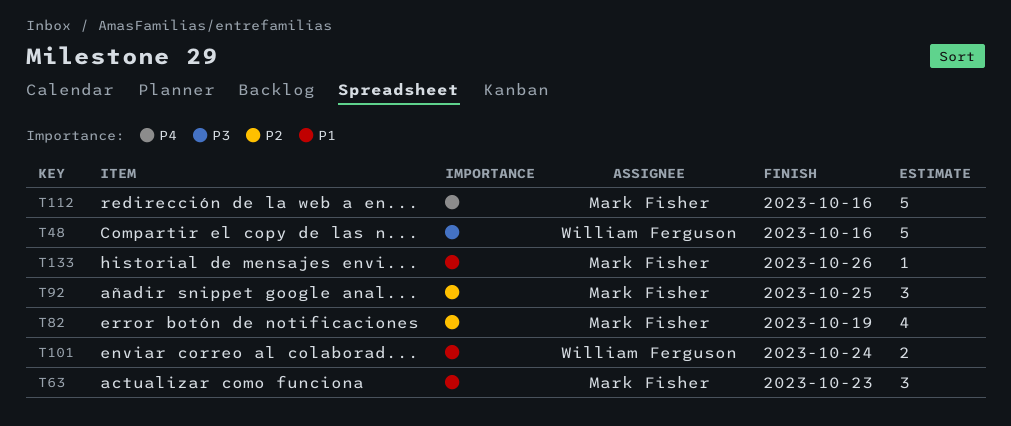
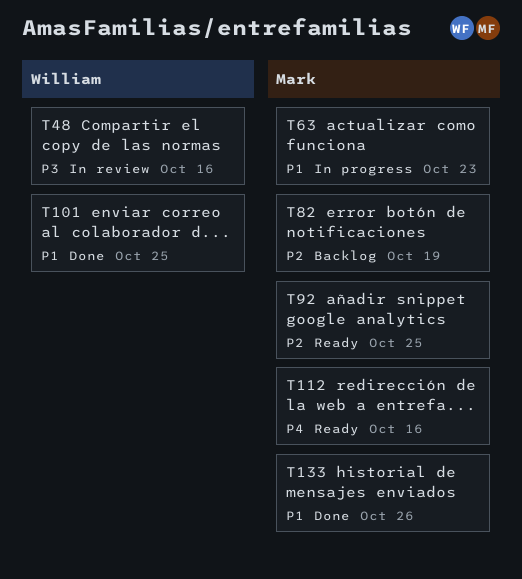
T101, due: Oct 24 -> Oct 25

